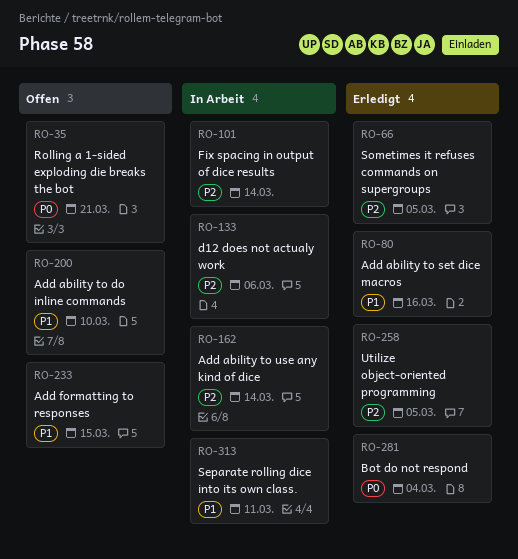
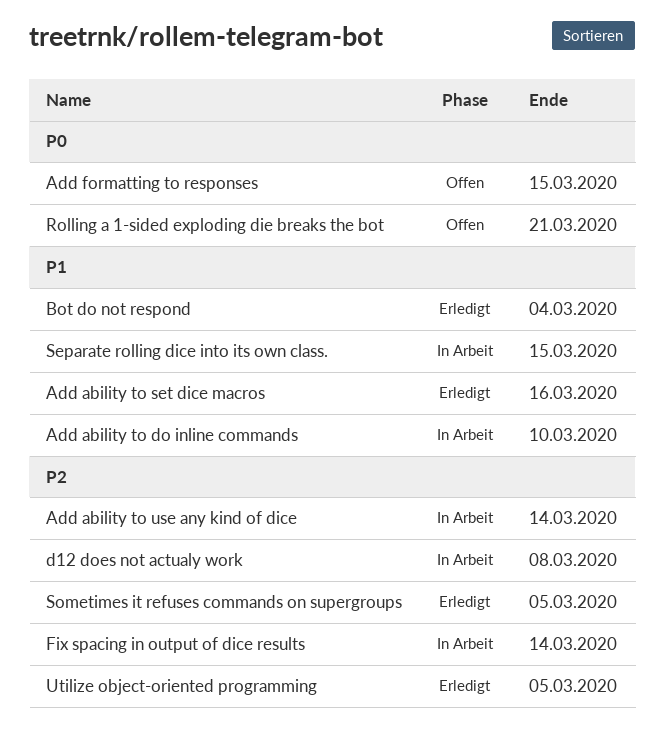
Add ability to do inline commands, status: Offen -> In Arbeit
Add formatting to responses, priority: P1 -> P0
Bot do not respond, priority: P0 -> P1
d12 does not actualy work, due: Mar 6 -> Mar 8
Separate rolling dice into its own class., due: Mar 11 -> Mar 15

